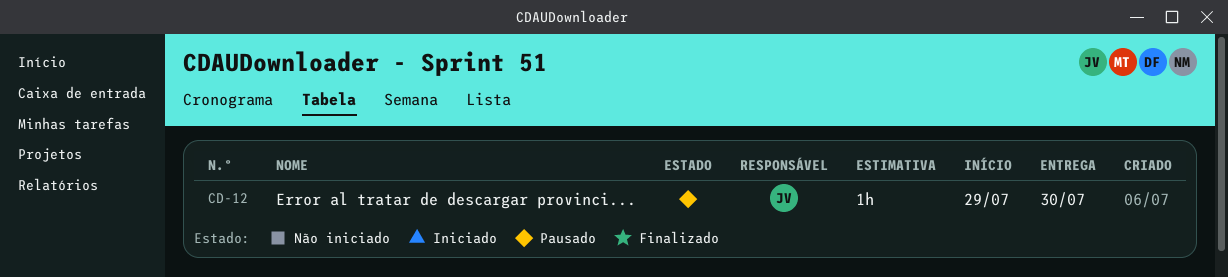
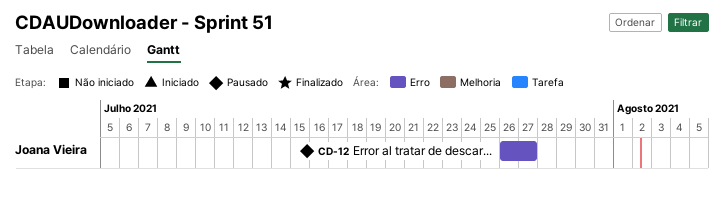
CD-12, start: Jul 29 -> Jul 26
CD-12, due: Jul 30 -> Jul 27

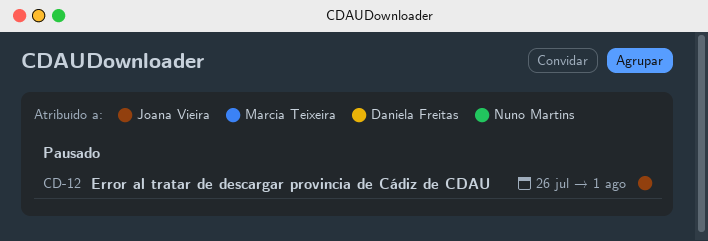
CD-12, due: Jul 27 -> Aug 1

